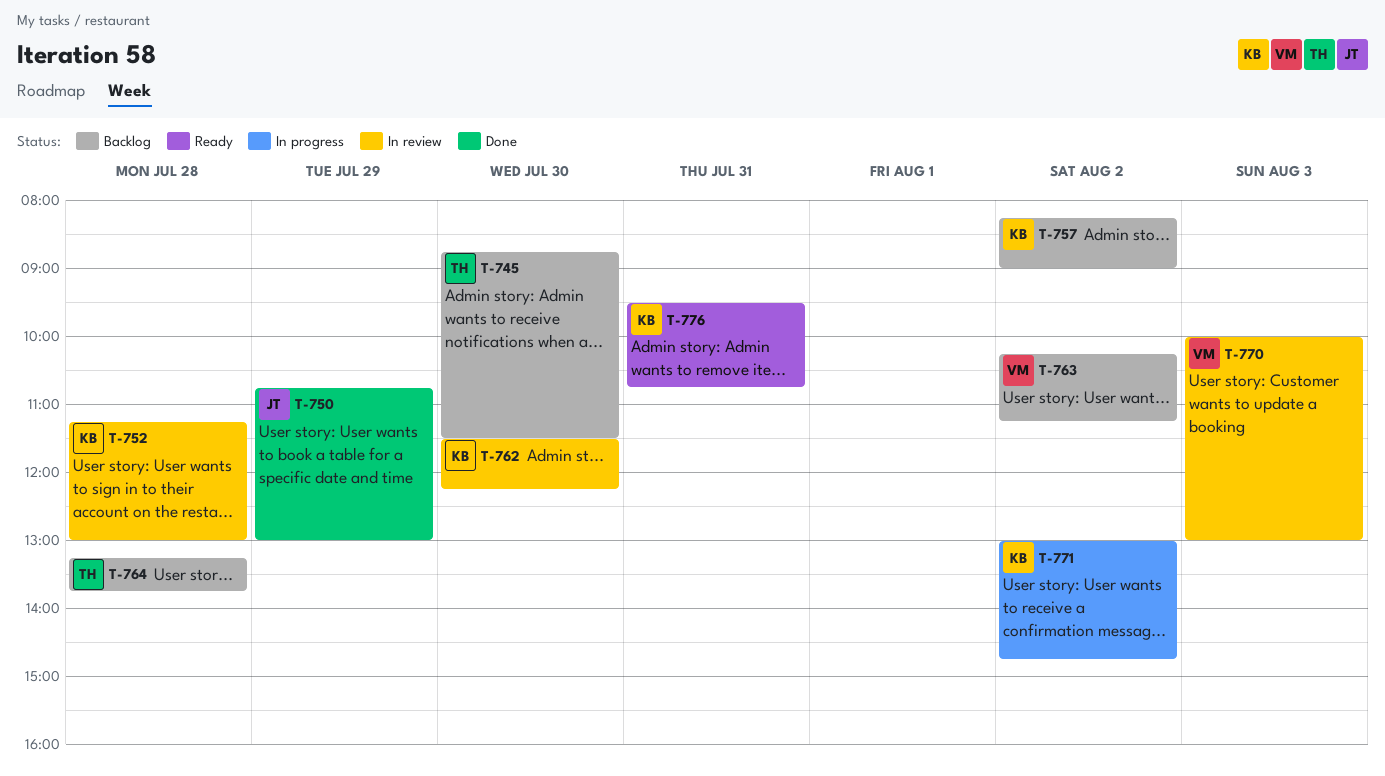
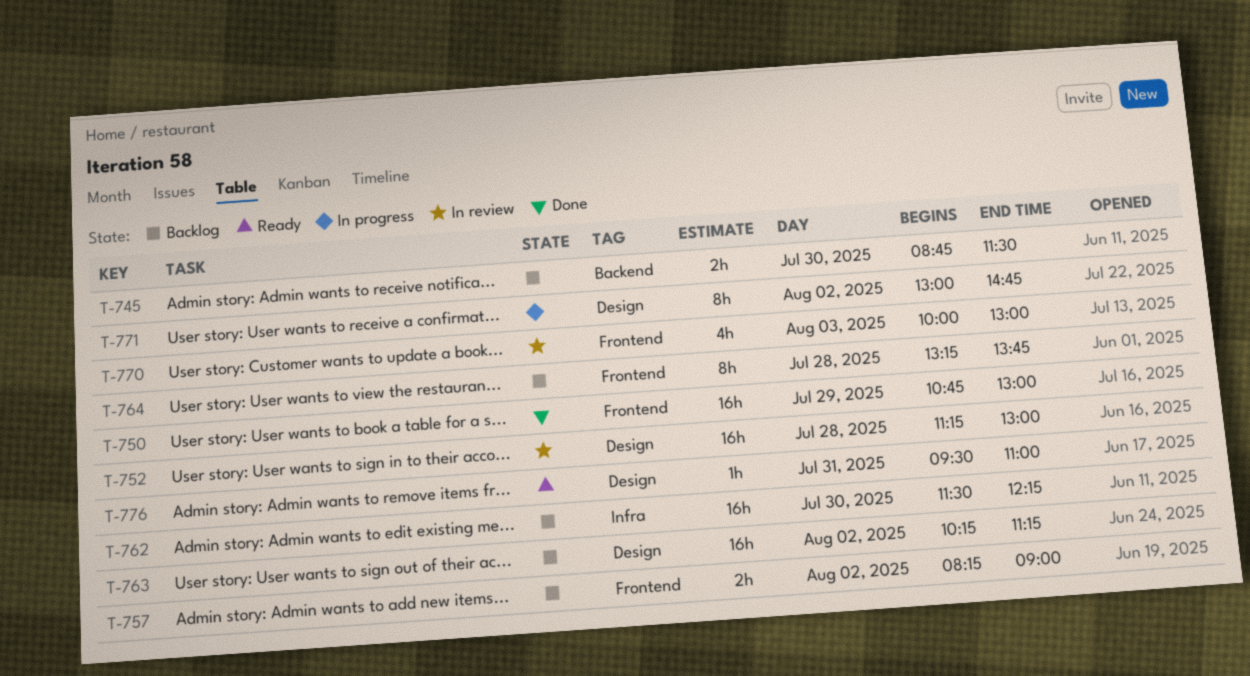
T-762, status: In review -> Backlog
T-776, ends: 10:45 -> 11:00

